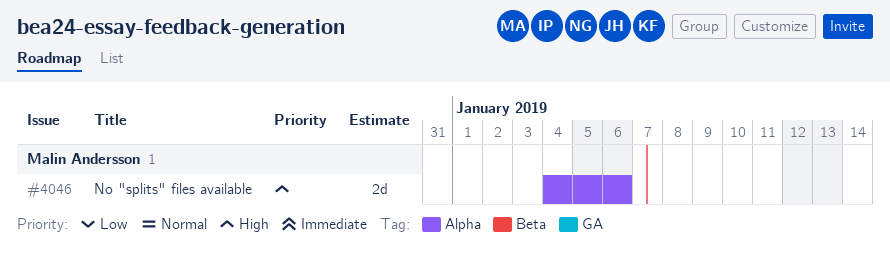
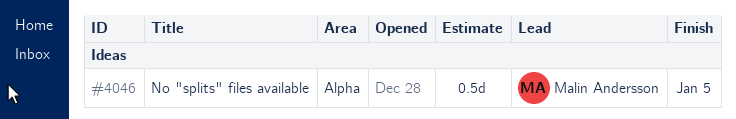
#4046, estimate: 2d -> 0.5d
#4046, due: Jan 6 -> Jan 5

